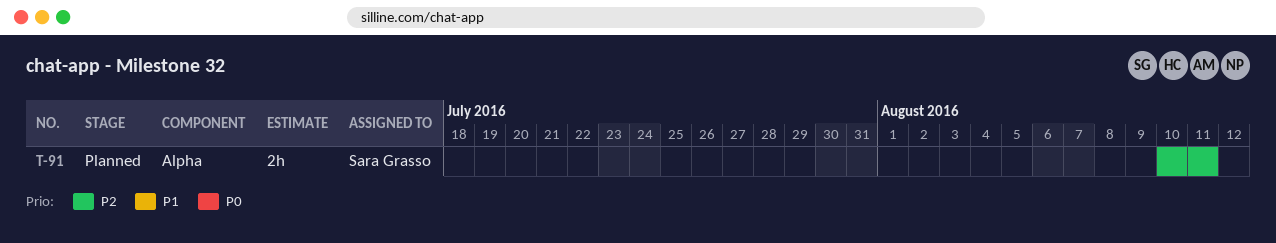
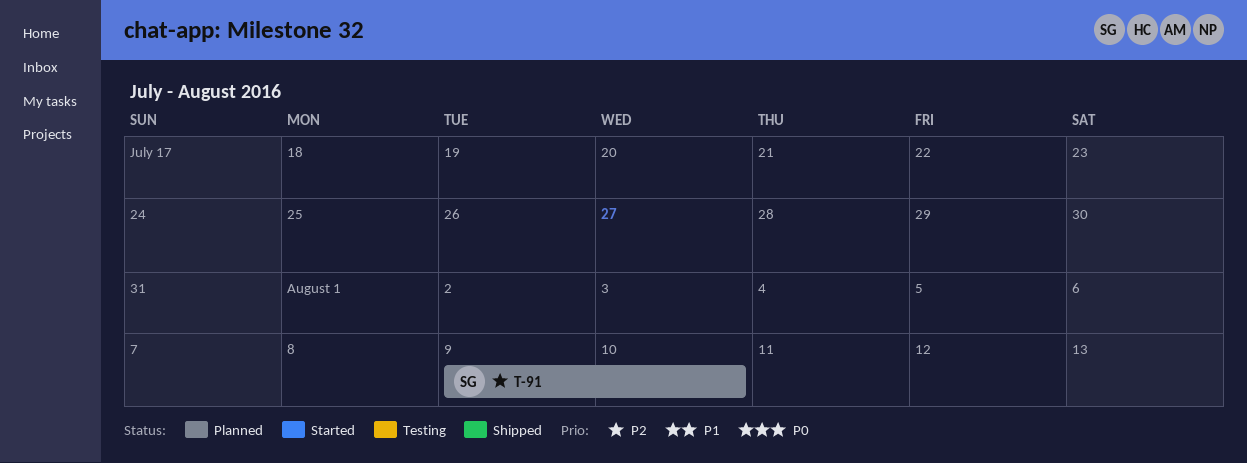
T-91, start: Aug 10 -> Aug 9
T-91, due: Aug 11 -> Aug 10

